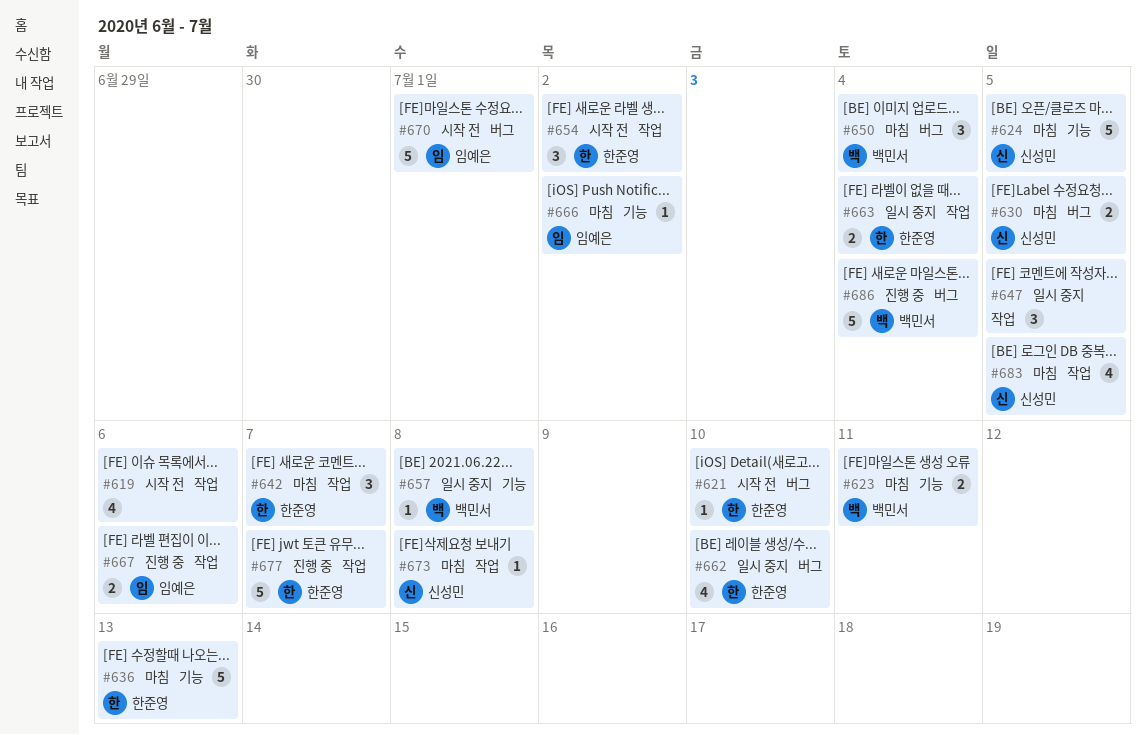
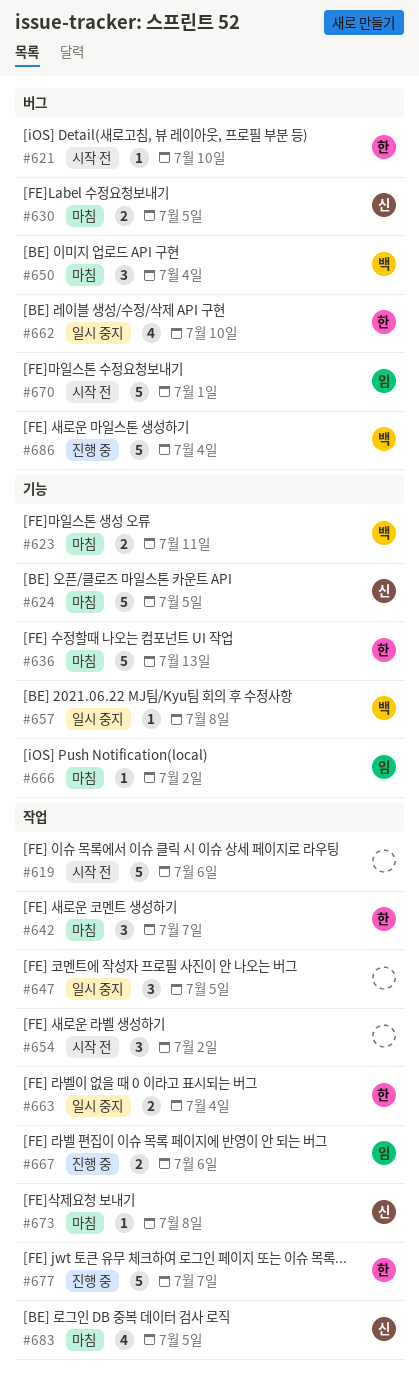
#619, estimate: 4 -> 5
#654, owner: 한준영 -> none

